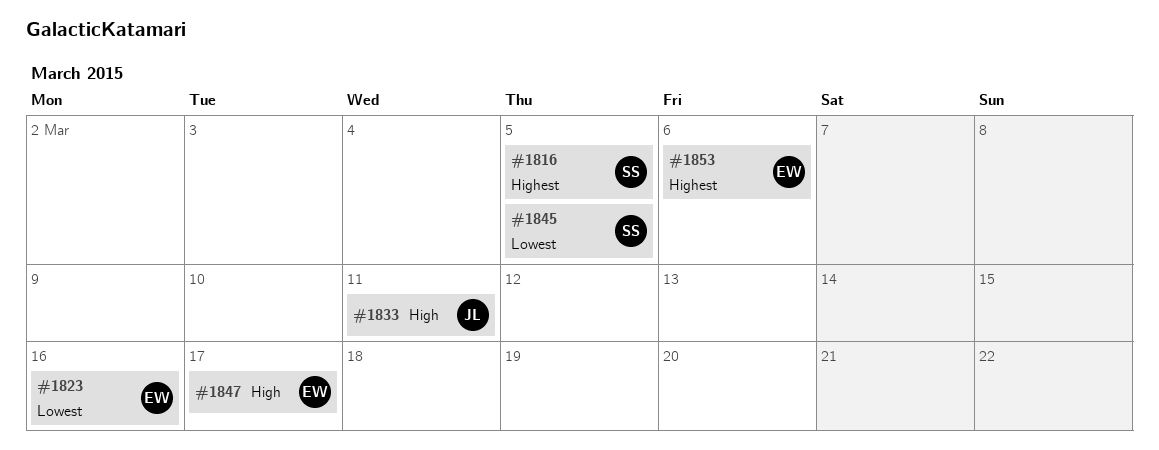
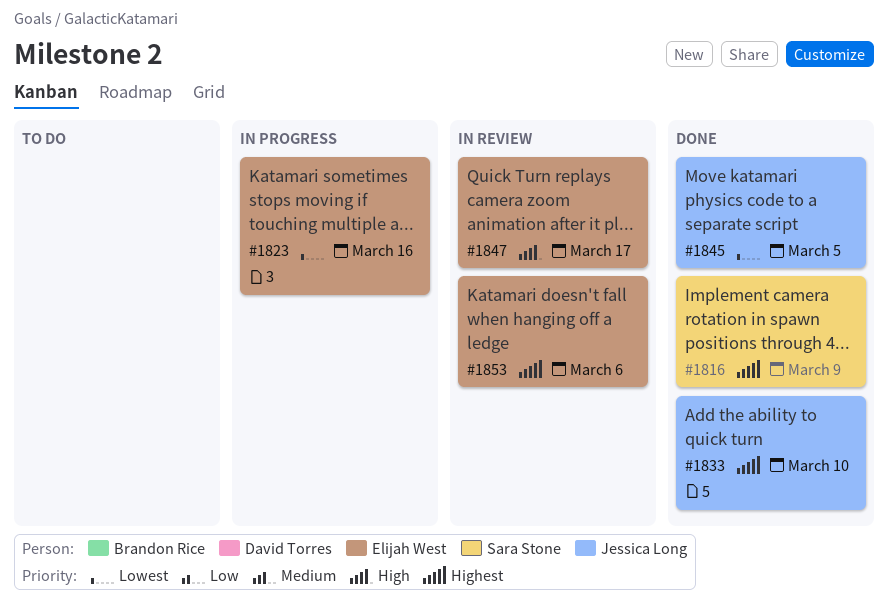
#1816, due: Mar 5 -> Mar 9
#1833, priority: High -> Highest
#1833, due: Mar 11 -> Mar 10
#1845, owner: Sara Stone -> Jessica Long

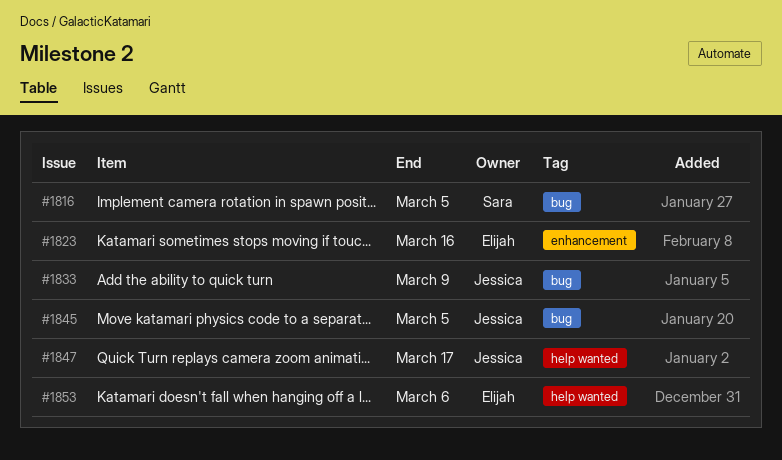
#1816, due: Mar 9 -> Mar 5
#1833, due: Mar 10 -> Mar 9
#1847, owner: Elijah West -> Jessica Long

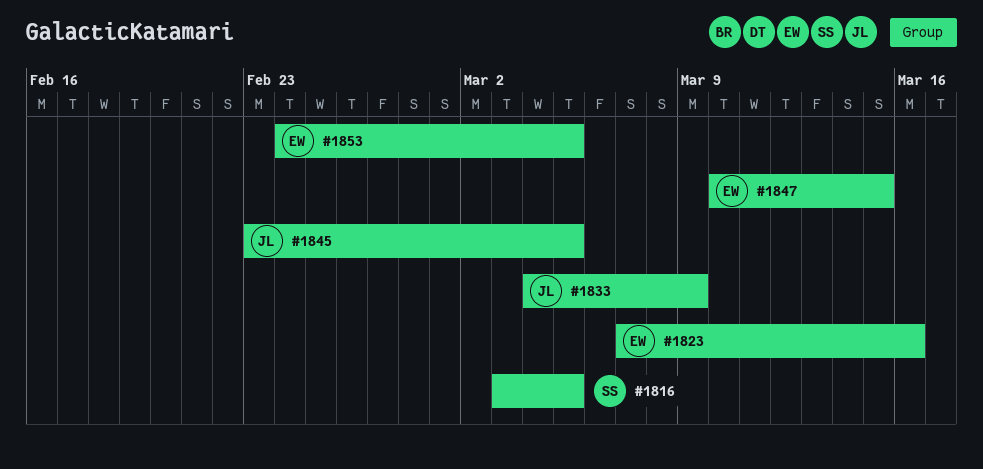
#1847, owner: Jessica -> Elijah
#1847, due: Mar 17 -> Mar 15
#1853, due: Mar 6 -> Mar 5

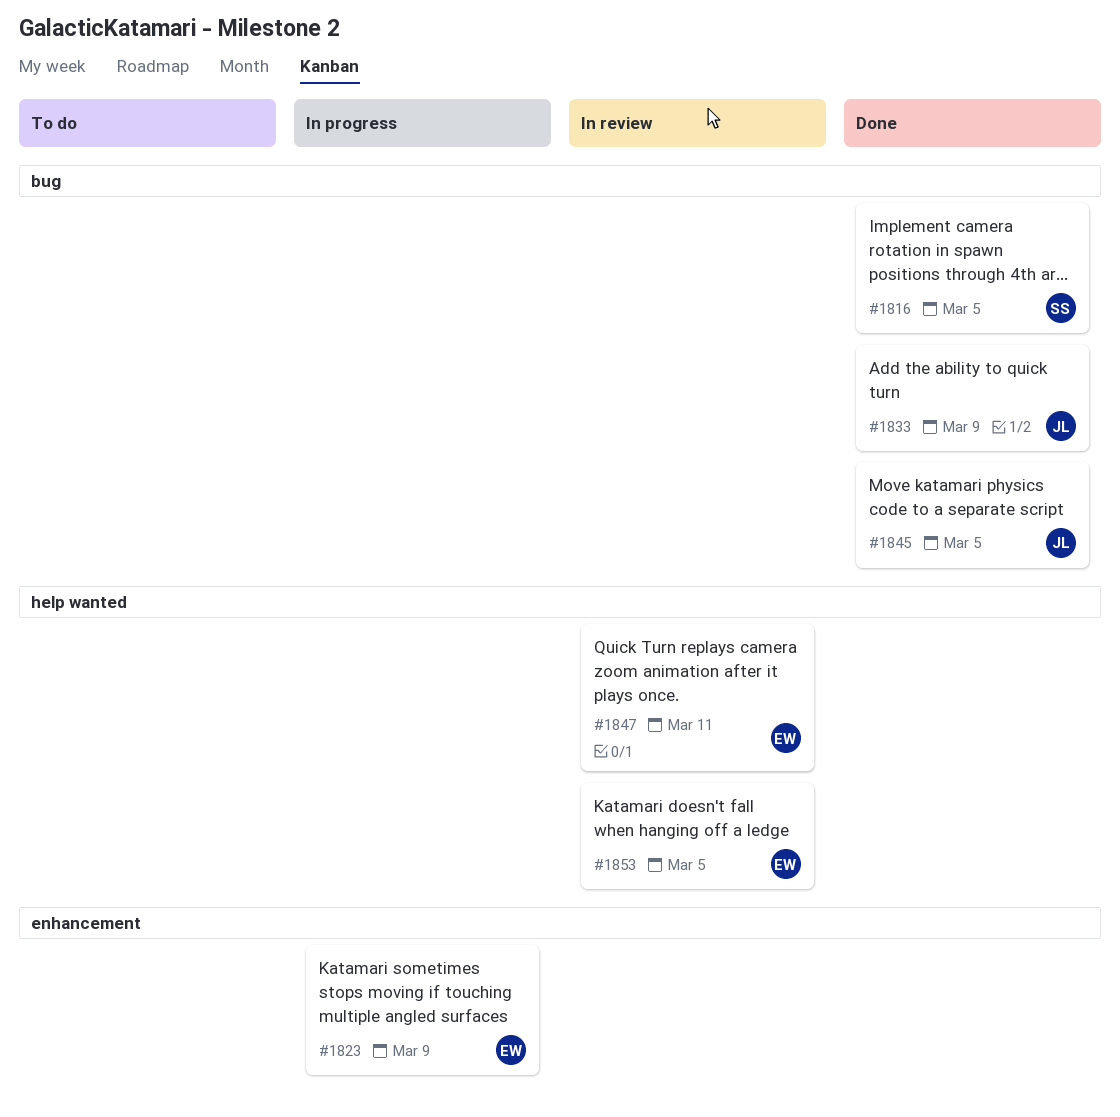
#1823, due: Mar 16 -> Mar 9
#1847, due: Mar 15 -> Mar 11

